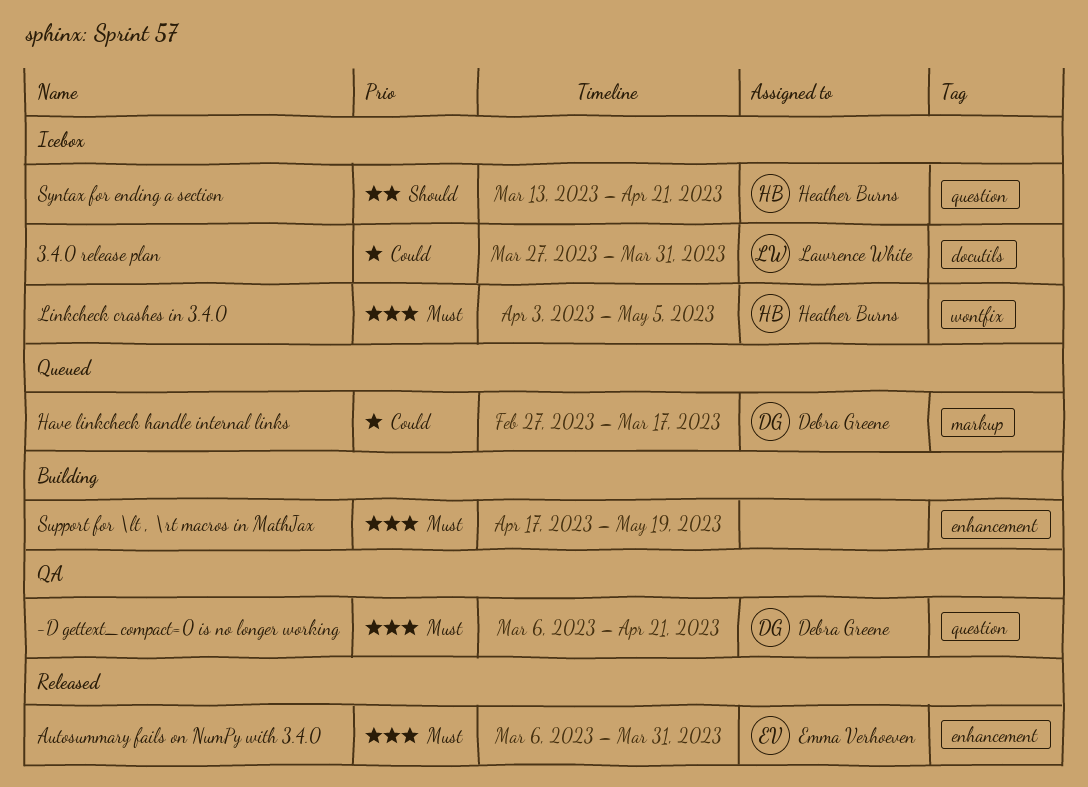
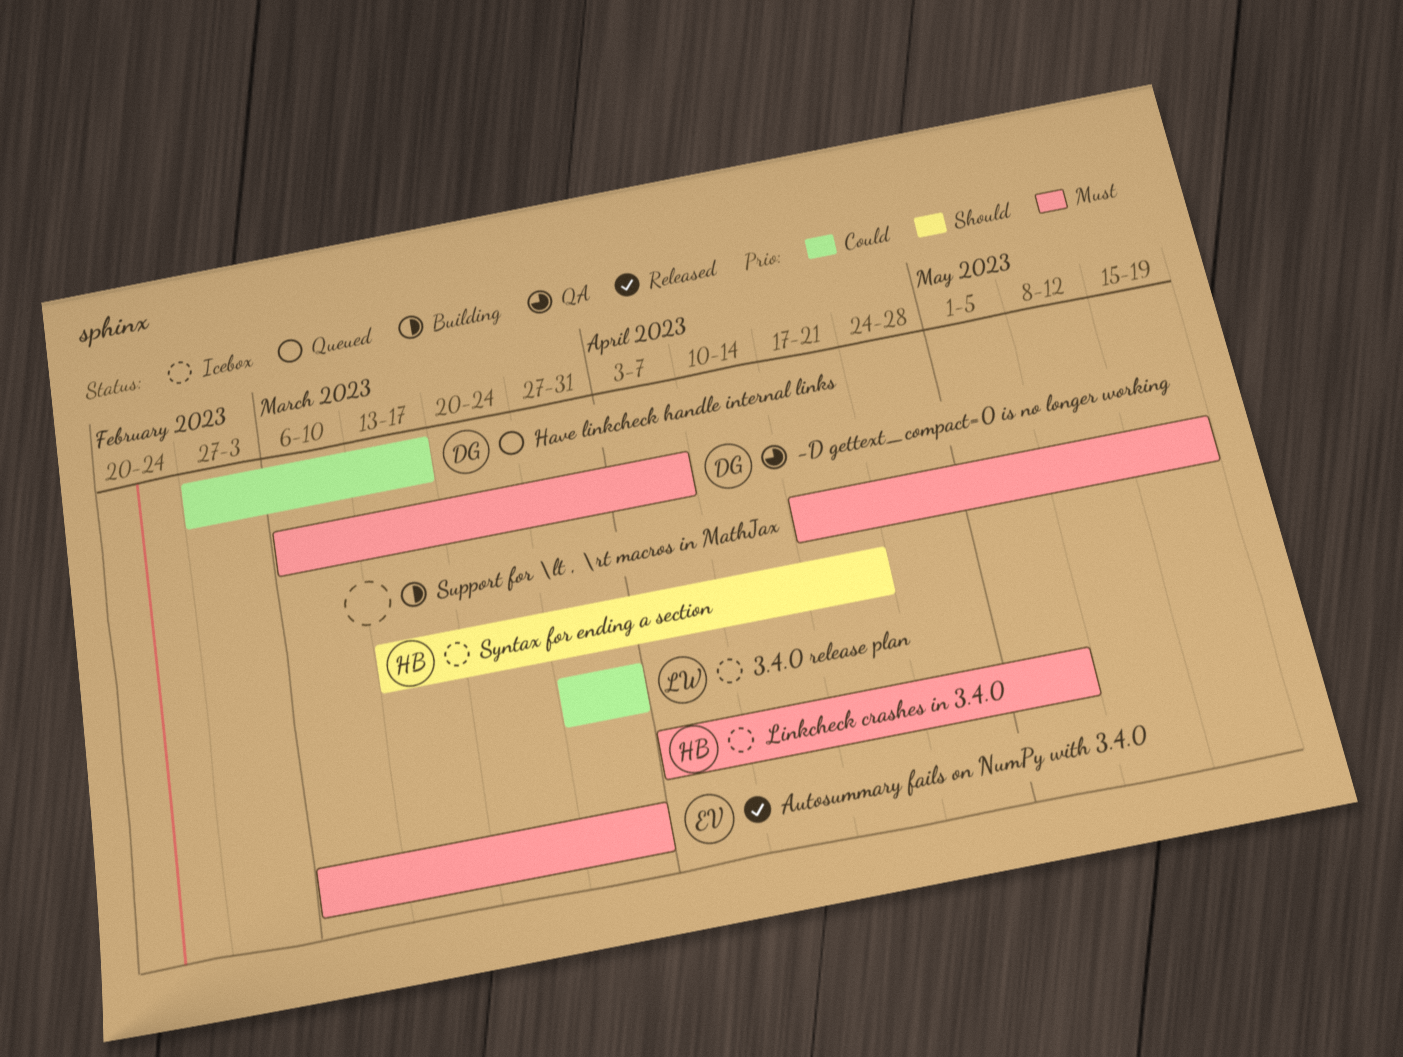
-D gettext_compact=0 is no longer working, due: Apr 21 -> Apr 7

